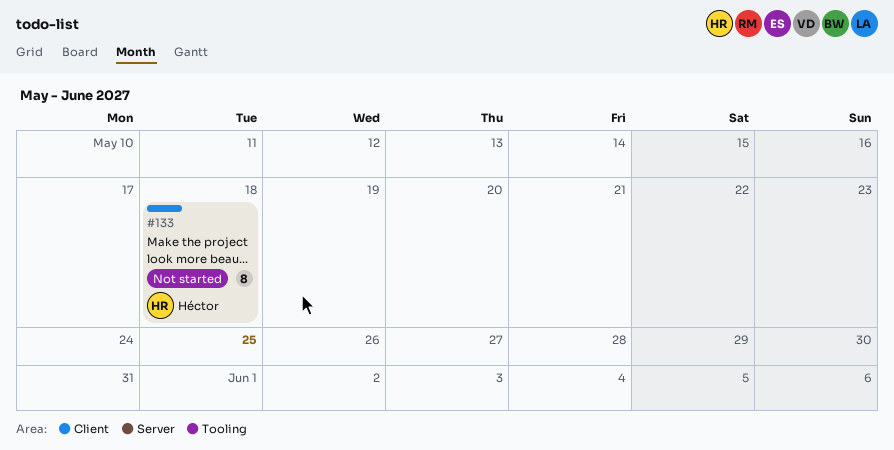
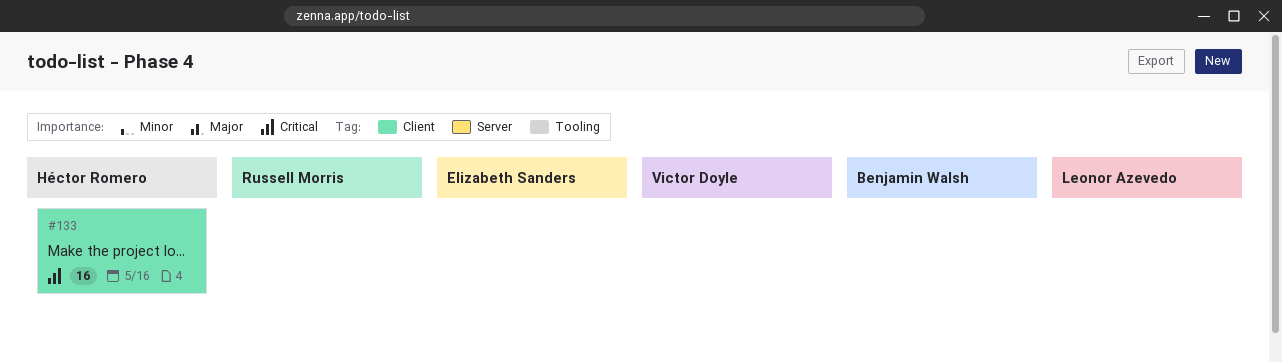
#133, estimate: 8 -> 16
#133, due: May 18 -> May 16

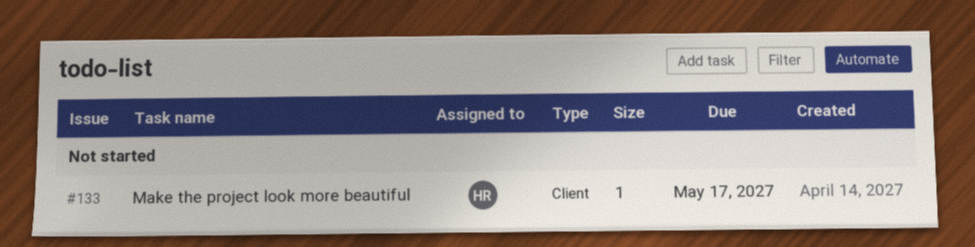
#133, estimate: 16 -> 1
#133, due: May 16 -> May 17

